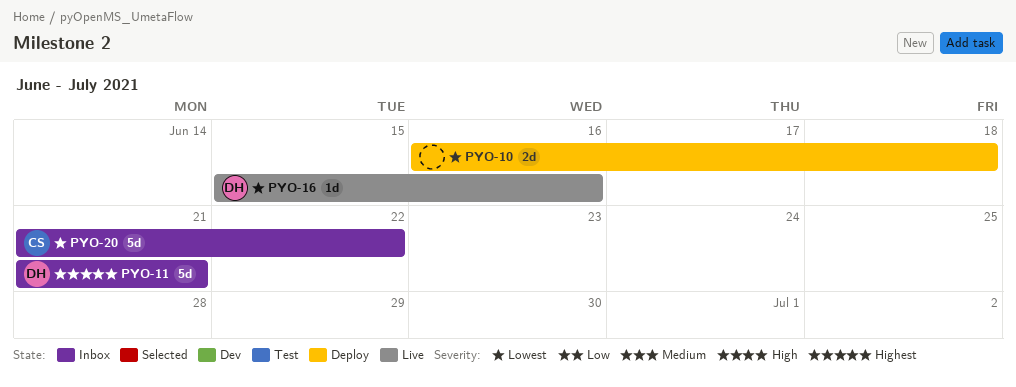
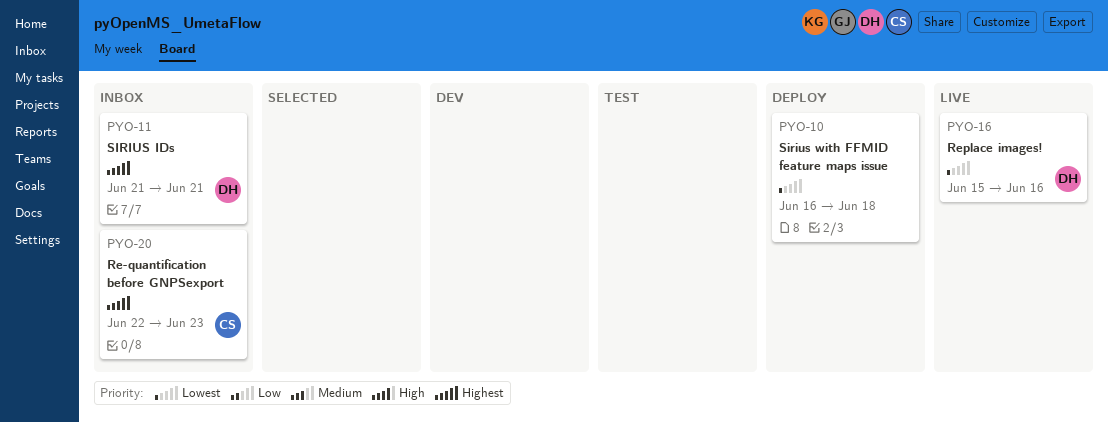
PYO-20, priority: Lowest -> Highest
PYO-20, start: Jun 21 -> Jun 22
PYO-20, due: Jun 22 -> Jun 23

